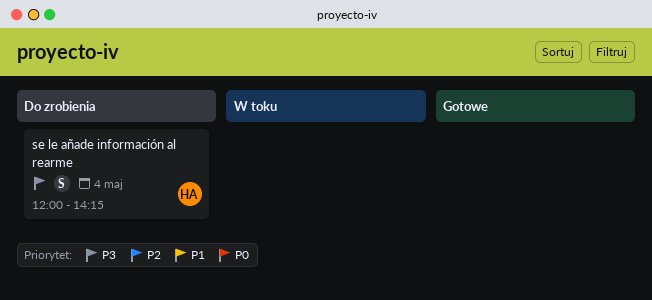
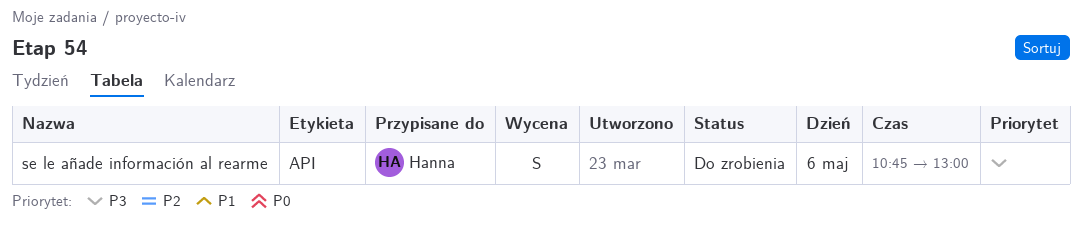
se le añade información al rearme, day: May 4 -> May 6
se le añade información al rearme, begins: 12:00 -> 10:45
se le añade información al rearme, ends: 14:15 -> 13:00

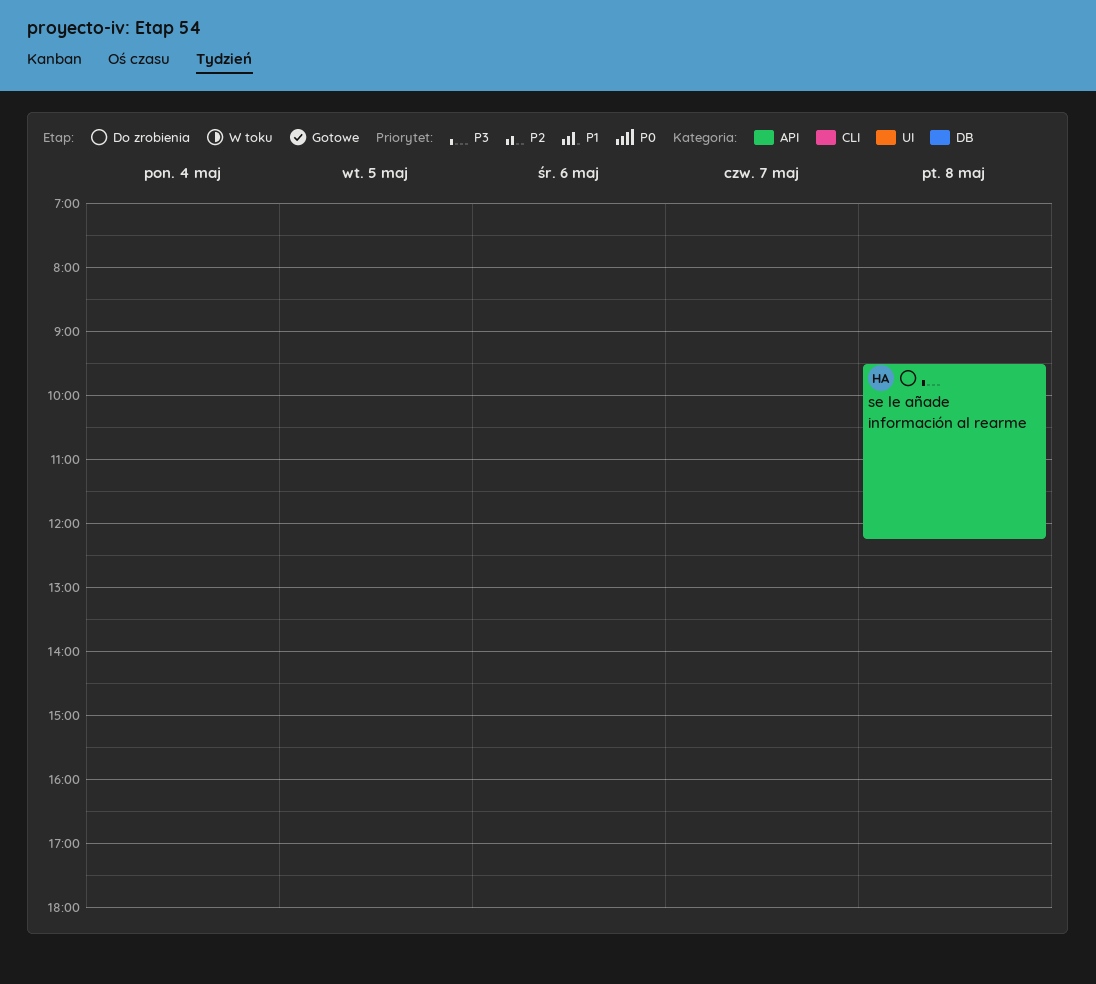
se le añade información al rearme, day: May 6 -> May 8
se le añade información al rearme, begins: 10:45 -> 09:30
se le añade información al rearme, ends: 13:00 -> 12:15

